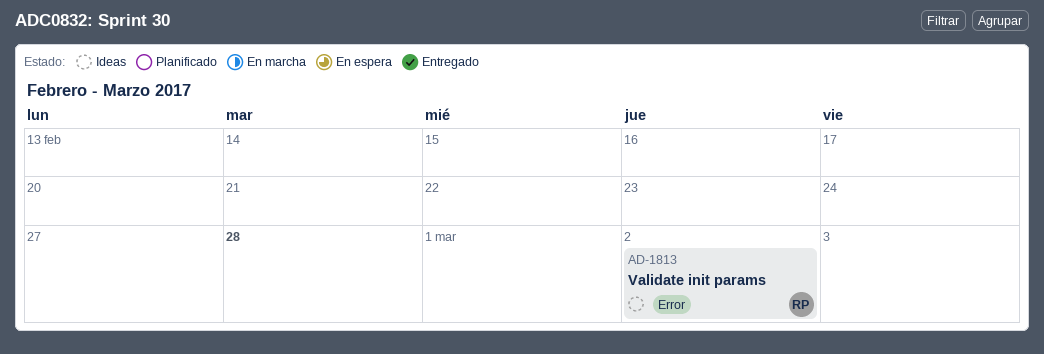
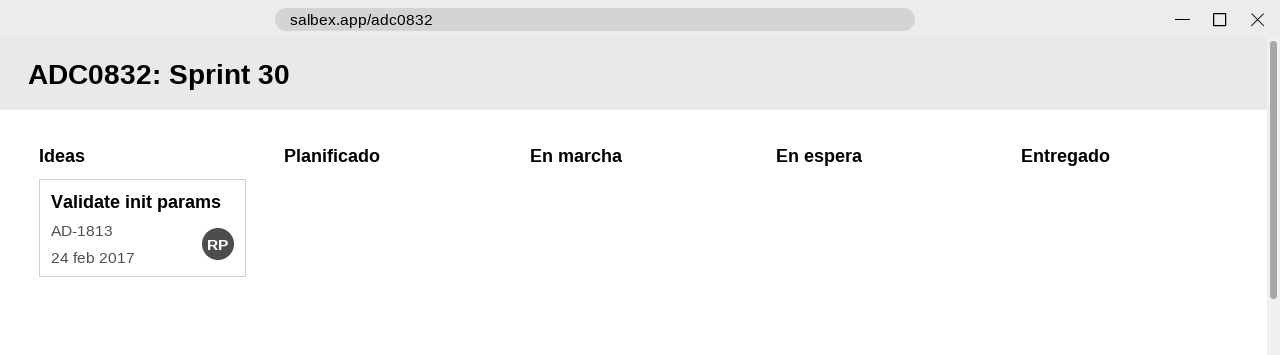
AD-1813, due: Mar 2 -> Feb 24

